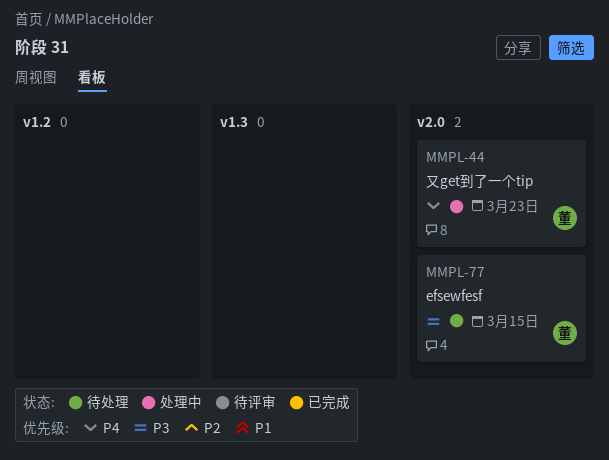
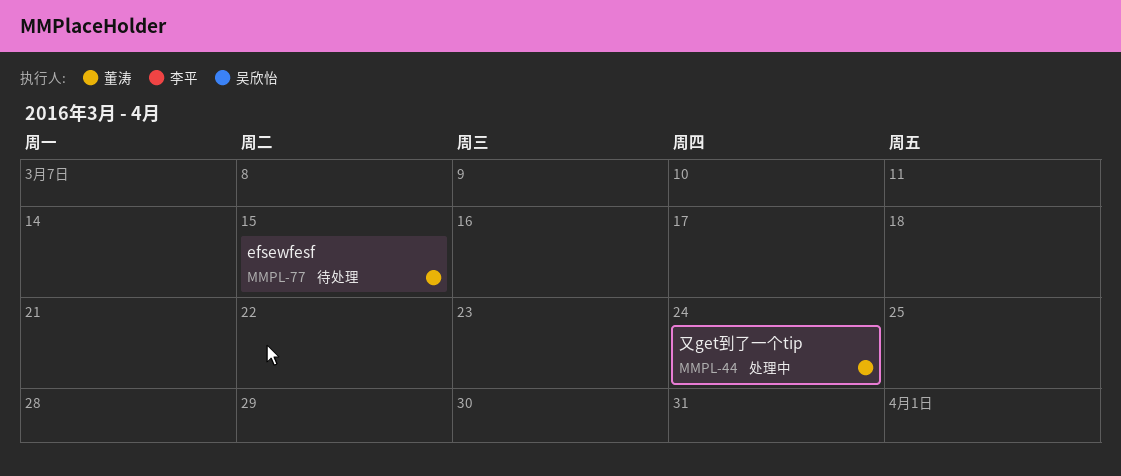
MMPL-44, due: Mar 23 -> Mar 24

